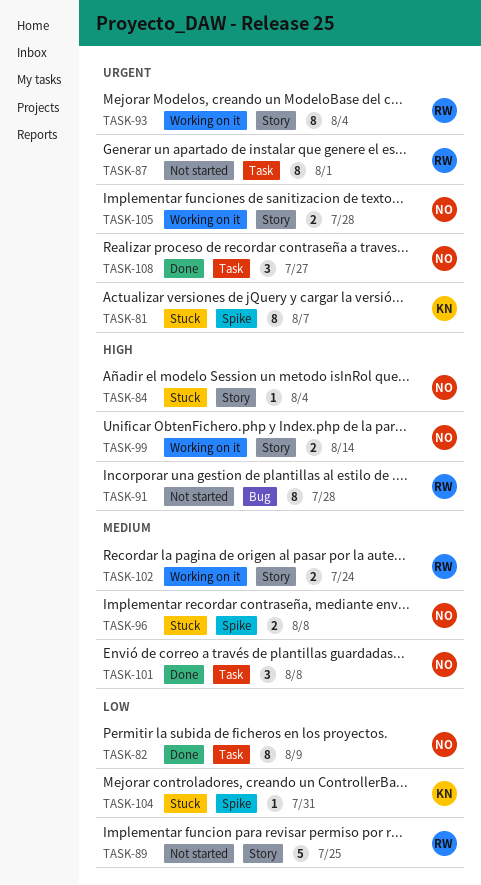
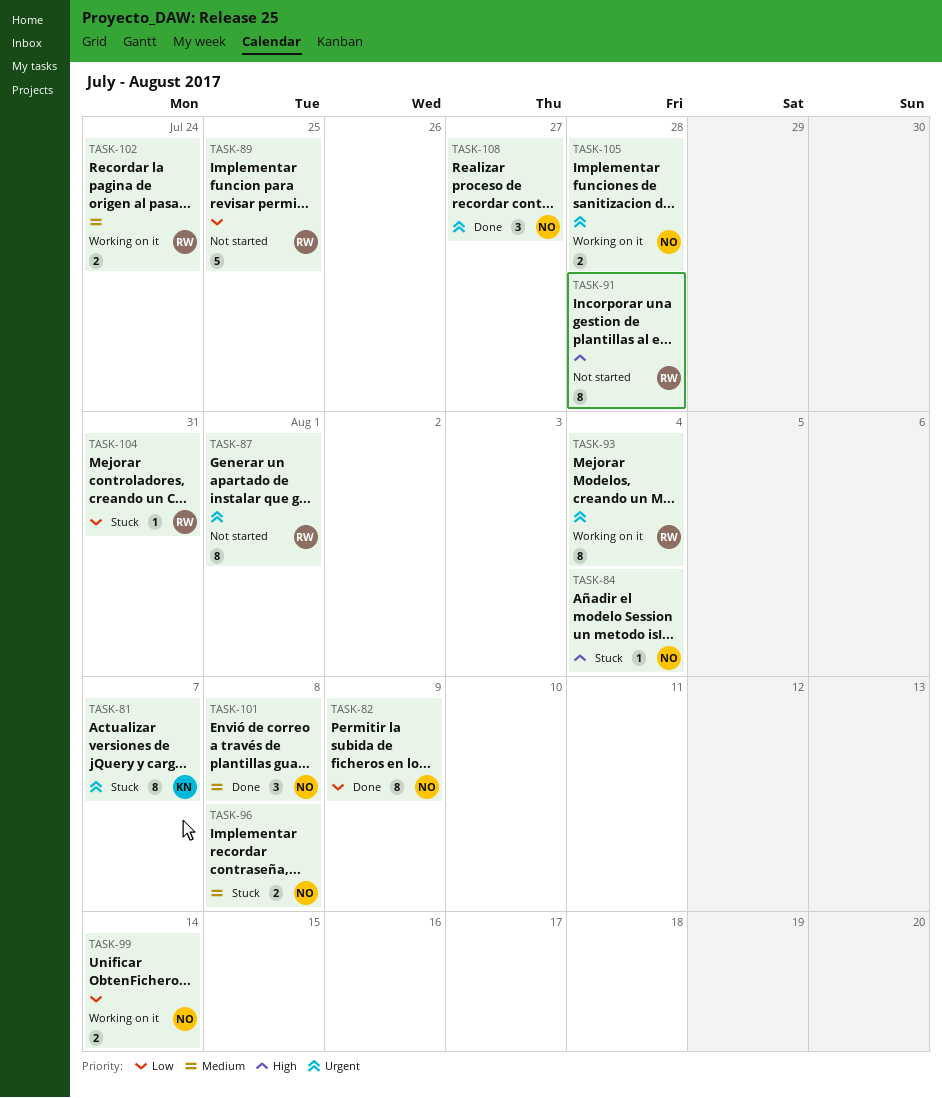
TASK-99, priority: High -> Low
TASK-104, owner: KN -> RW

